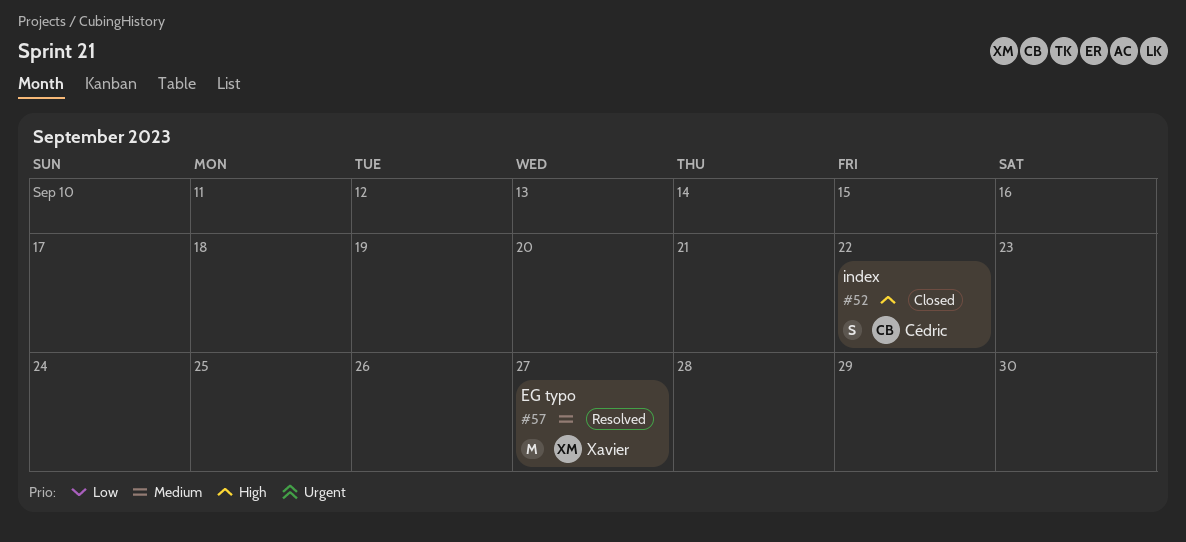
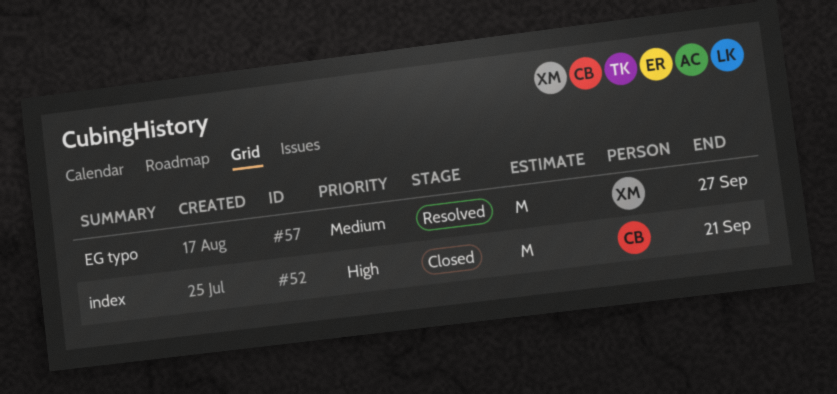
#52, estimate: S -> M
#52, due: Sep 22 -> Sep 21

